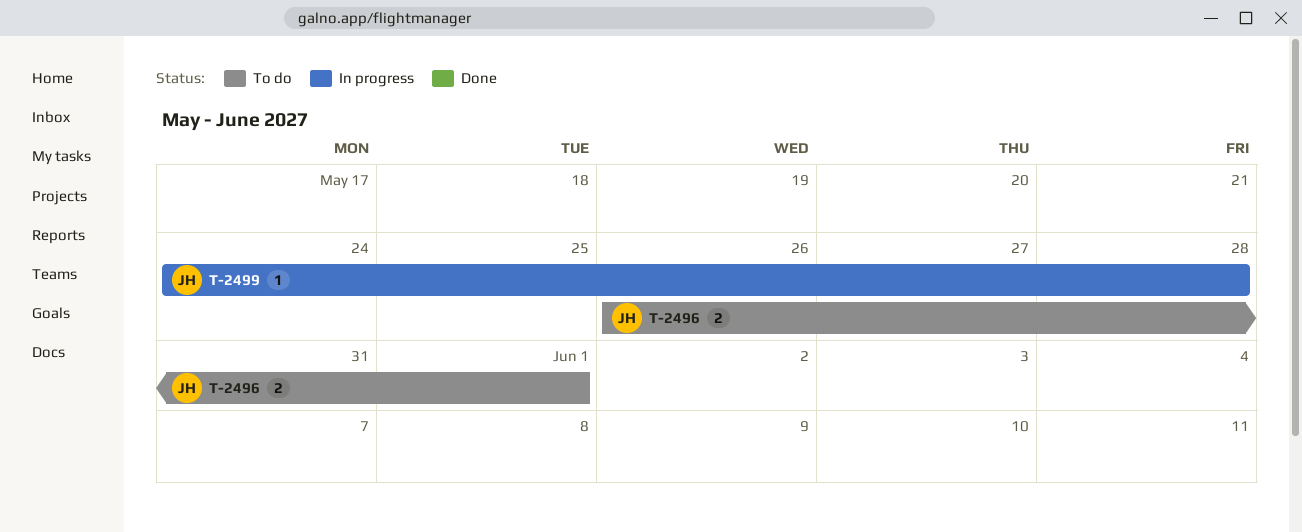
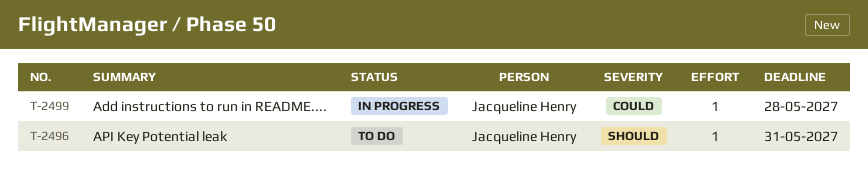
T-2496, estimate: 2 -> 1
T-2496, due: Jun 1 -> May 31

